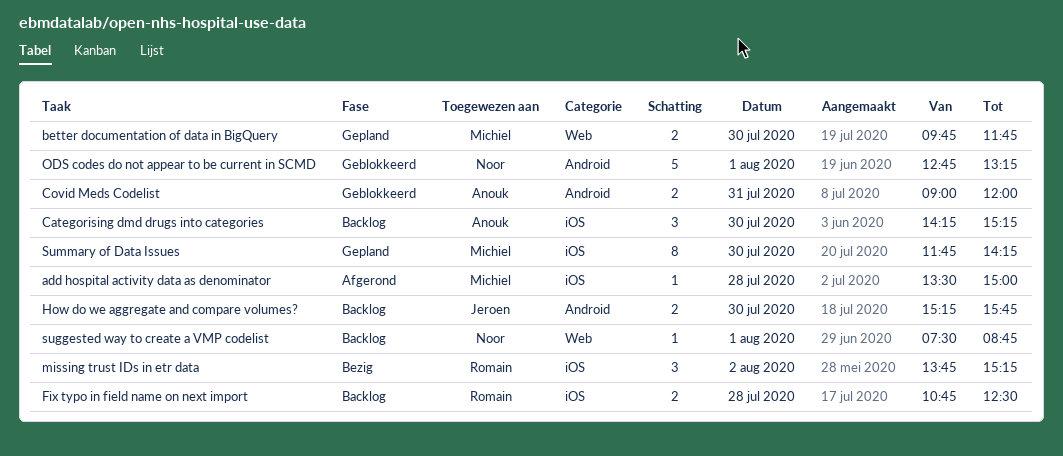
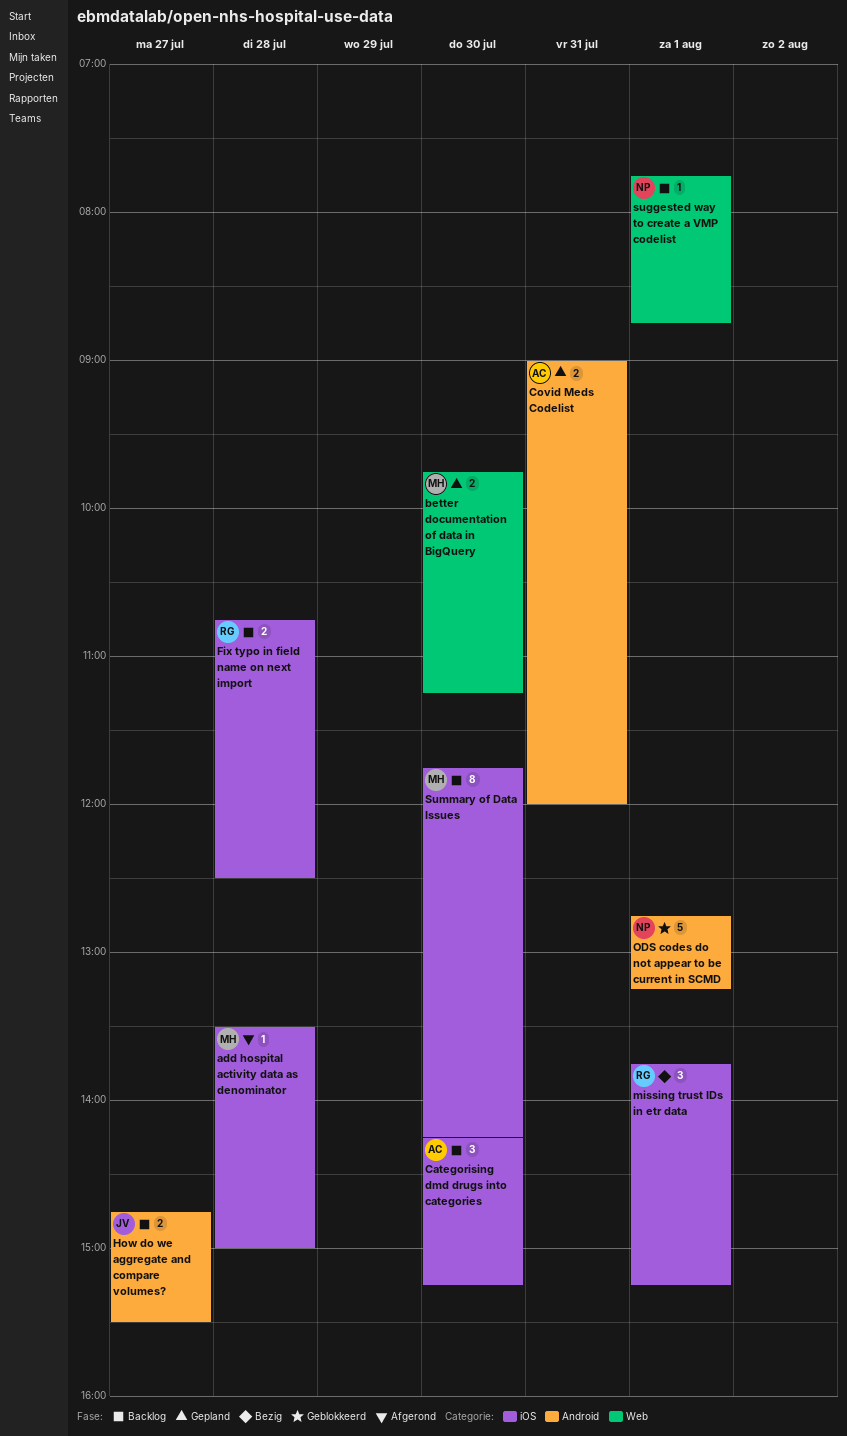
better documentation of data in BigQuery, ends: 11:45 -> 11:15
Covid Meds Codelist, status: Geblokkeerd -> Gepland
How do we aggregate and compare volumes?, day: Jul 30 -> Jul 27
How do we aggregate and compare volumes?, begins: 15:15 -> 14:45
How do we aggregate and compare volumes?, ends: 15:45 -> 15:30
missing trust IDs in etr data, day: Aug 2 -> Aug 1
suggested way to create a VMP codelist, begins: 07:30 -> 07:45
Summary of Data Issues, status: Gepland -> Backlog

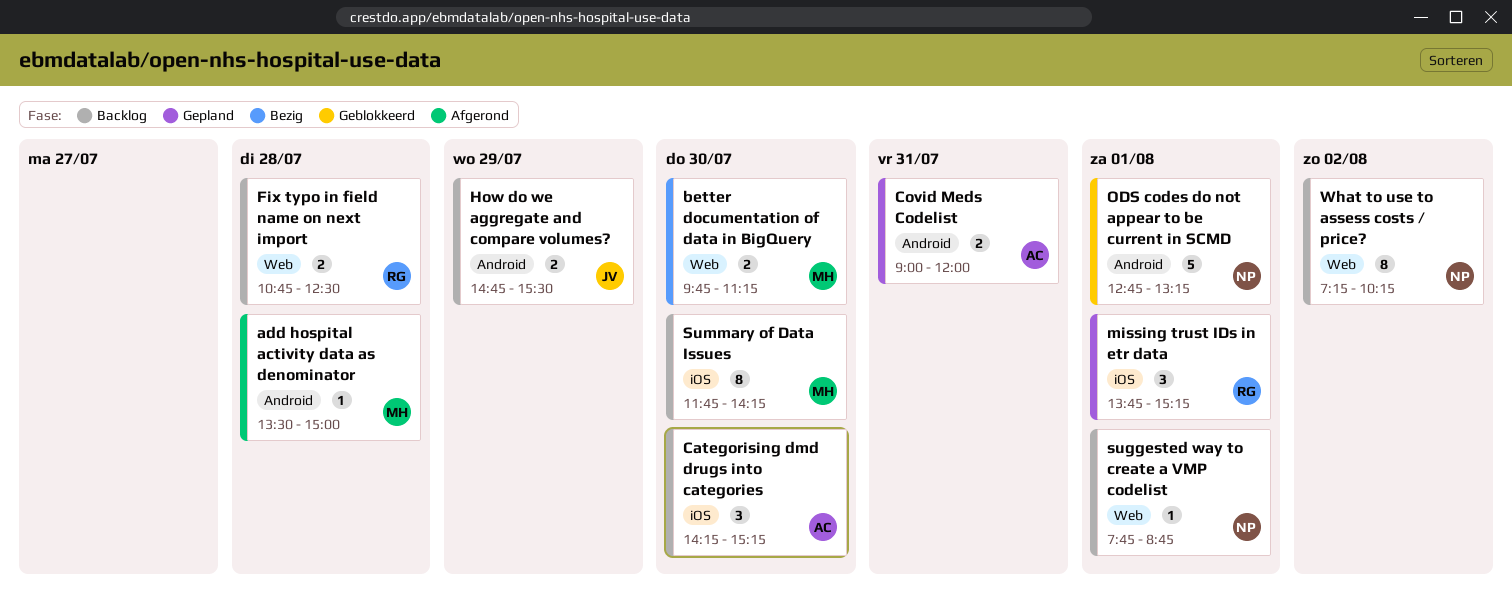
add hospital activity data as denominator, label: iOS -> Android
better documentation of data in BigQuery, status: Gepland -> Bezig
Fix typo in field name on next import, label: iOS -> Web
How do we aggregate and compare volumes?, day: Jul 27 -> Jul 29
missing trust IDs in etr data, status: Bezig -> Gepland
What to use to assess costs / price?: none -> present

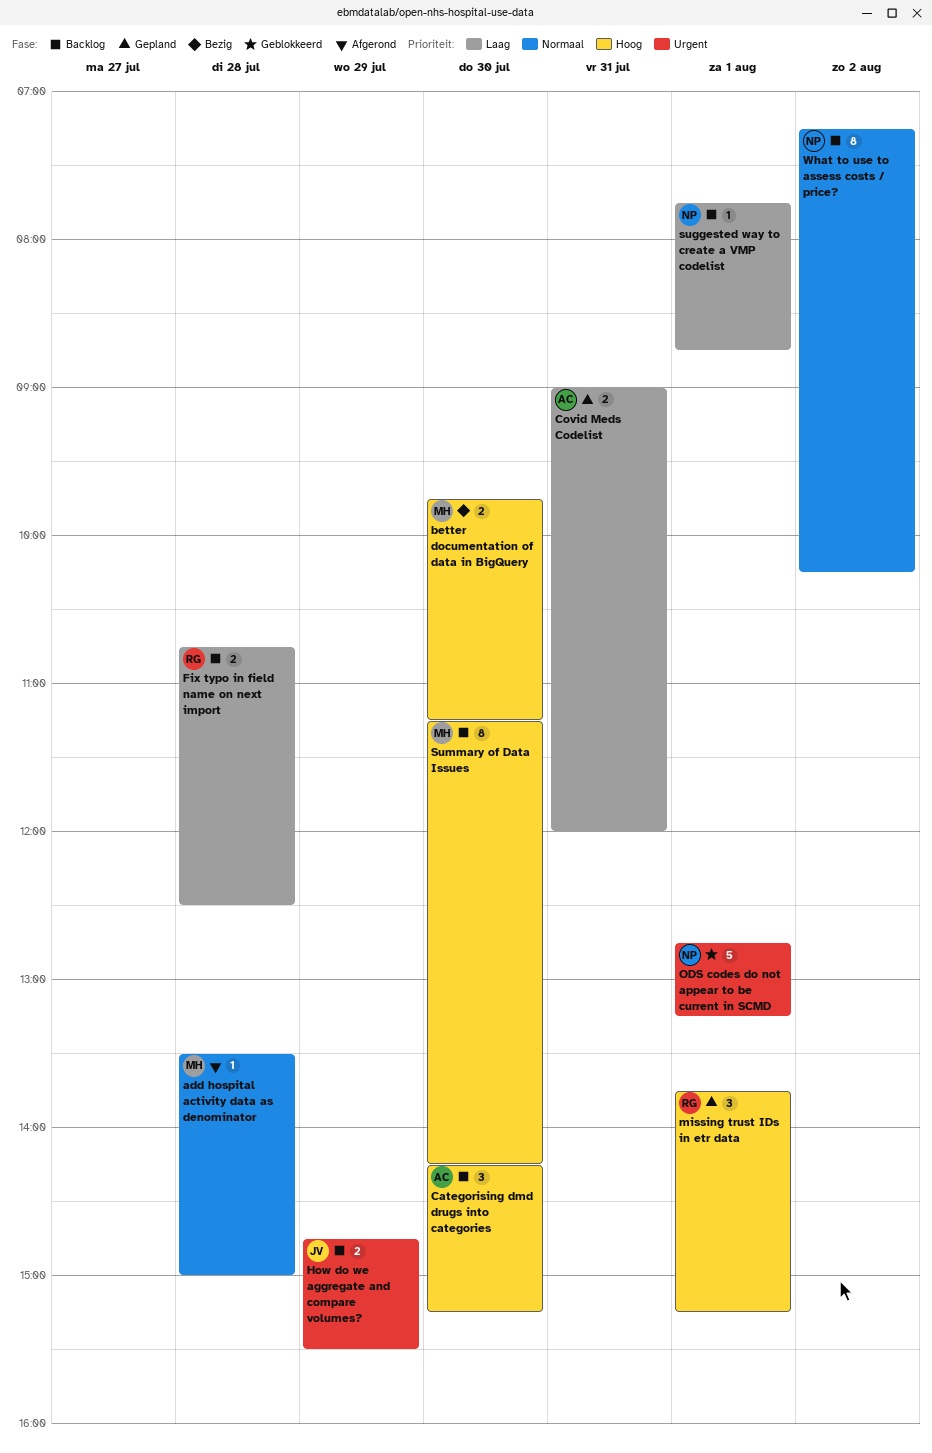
Summary of Data Issues, begins: 11:45 -> 11:15

